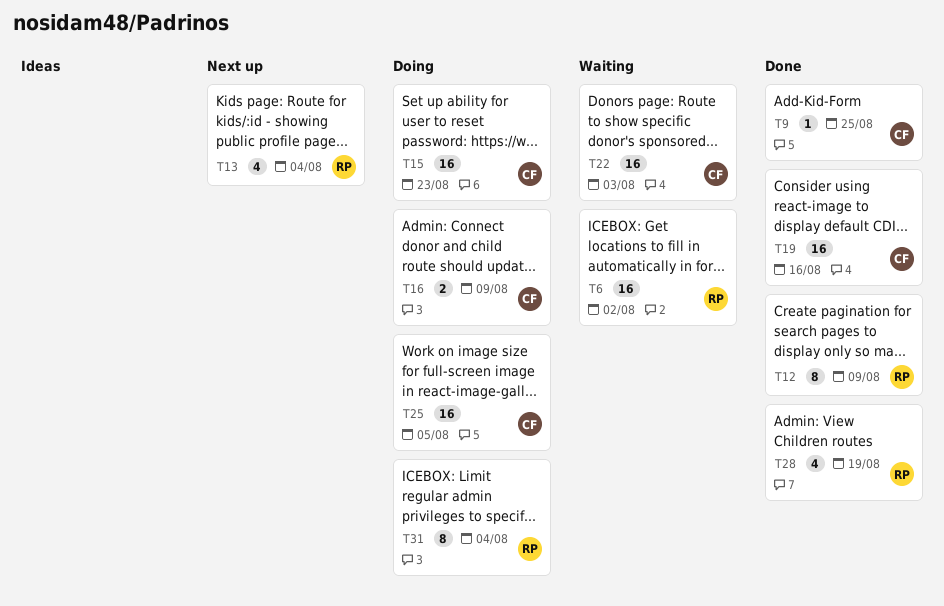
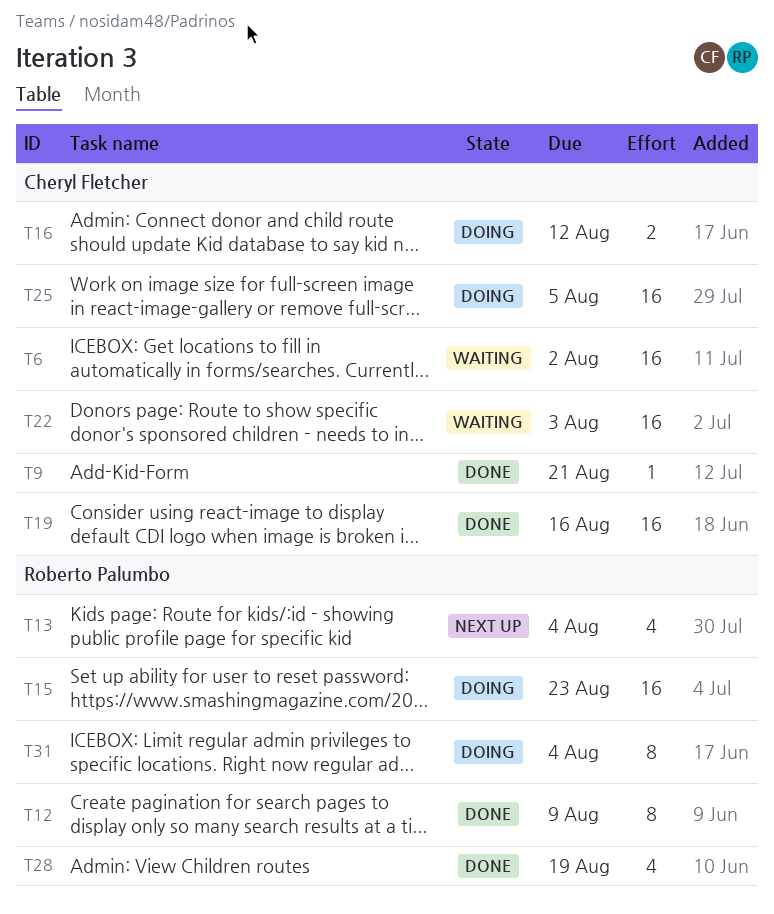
T6, owner: Roberto Palumbo -> Cheryl Fletcher
T9, due: Aug 25 -> Aug 21
T15, owner: Cheryl Fletcher -> Roberto Palumbo
T16, due: Aug 9 -> Aug 12

